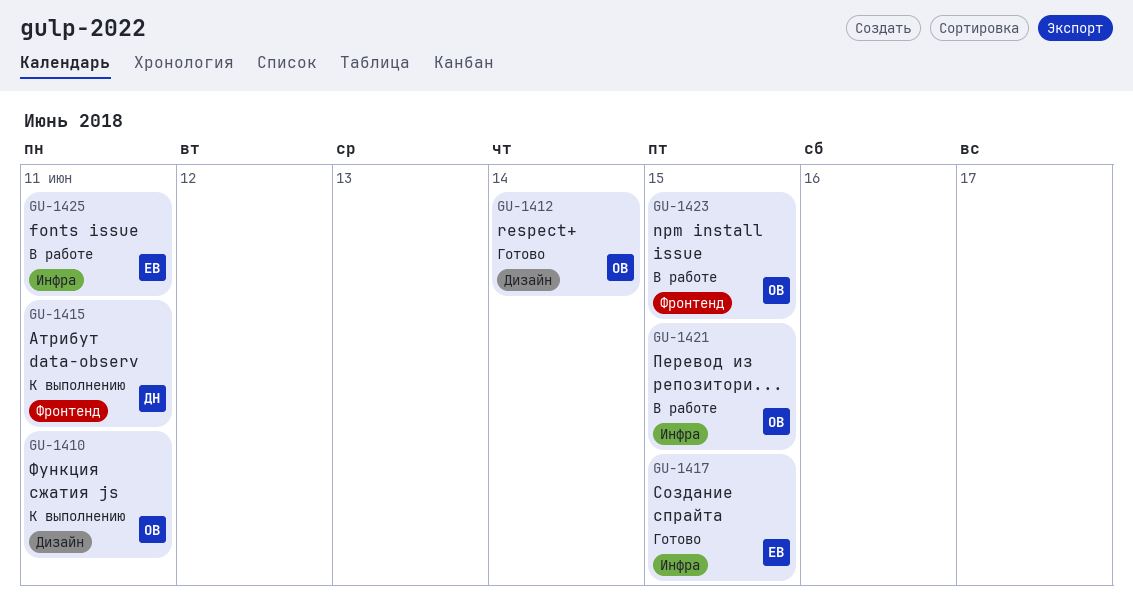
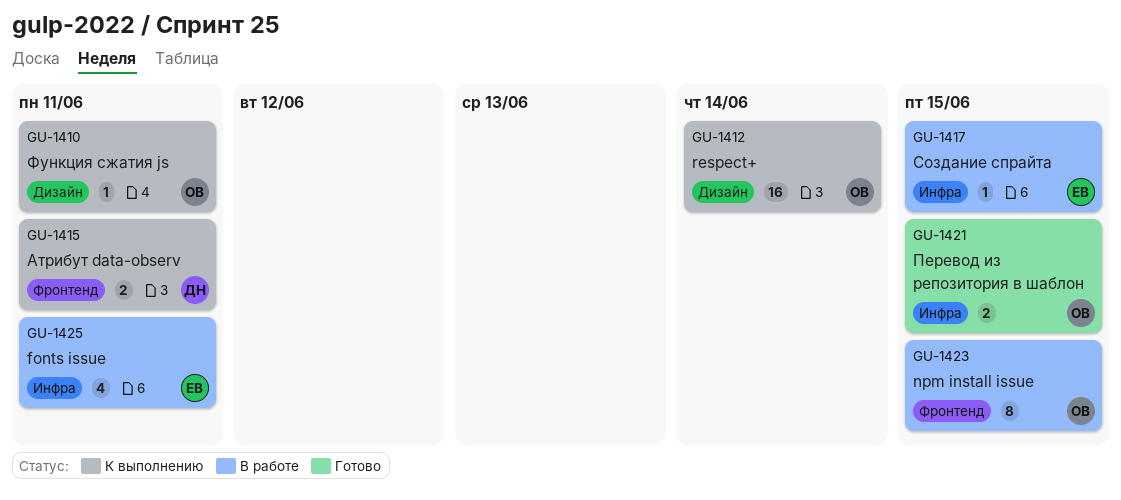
GU-1412, status: Готово -> К выполнению
GU-1417, status: Готово -> В работе
GU-1421, status: В работе -> Готово

